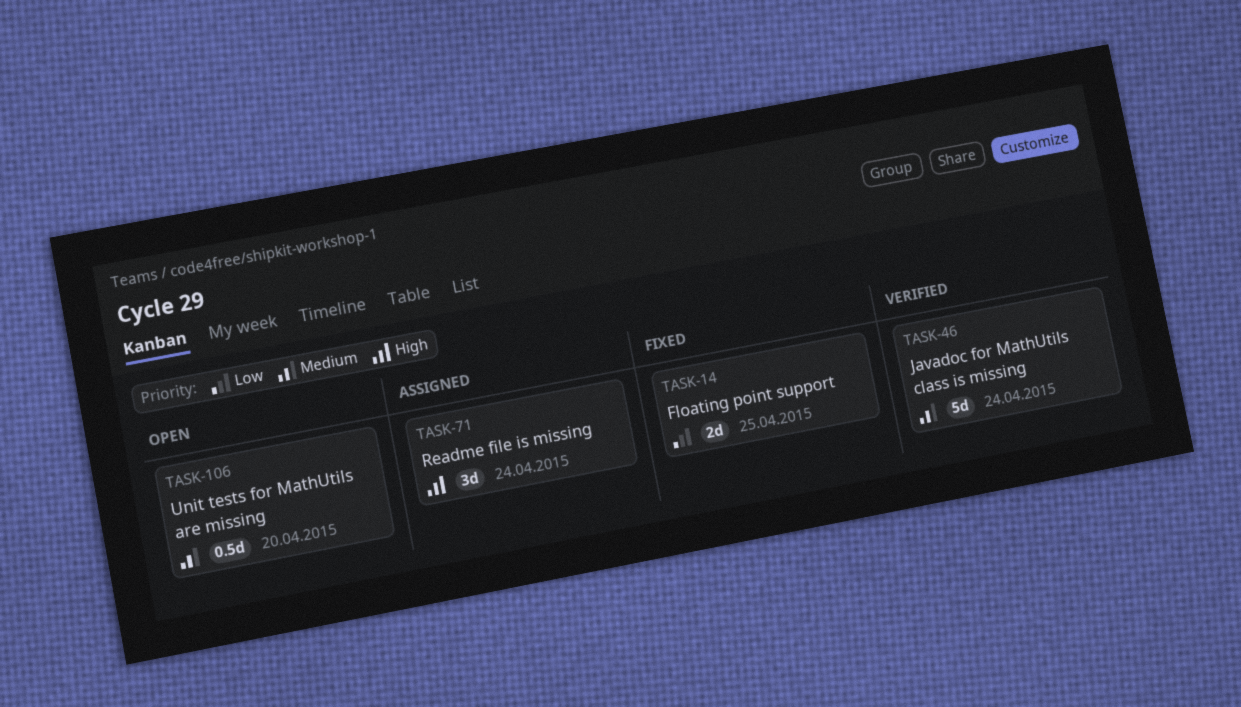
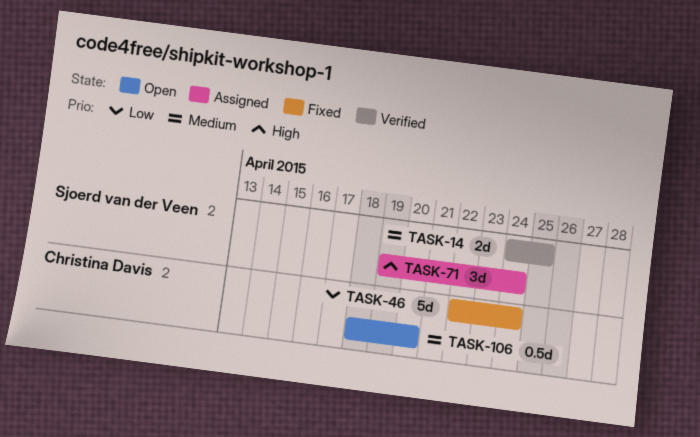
TASK-14, status: Fixed -> Verified
TASK-14, priority: Low -> Medium
TASK-46, status: Verified -> Fixed
TASK-46, priority: Medium -> Low

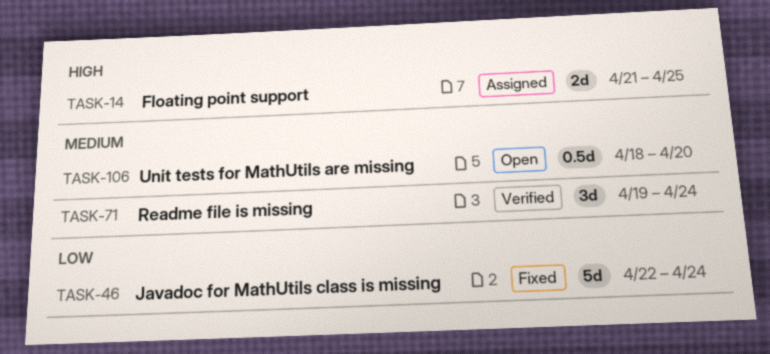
TASK-14, status: Verified -> Assigned
TASK-14, priority: Medium -> High
TASK-14, start: Apr 24 -> Apr 21
TASK-71, status: Assigned -> Verified
TASK-71, priority: High -> Medium

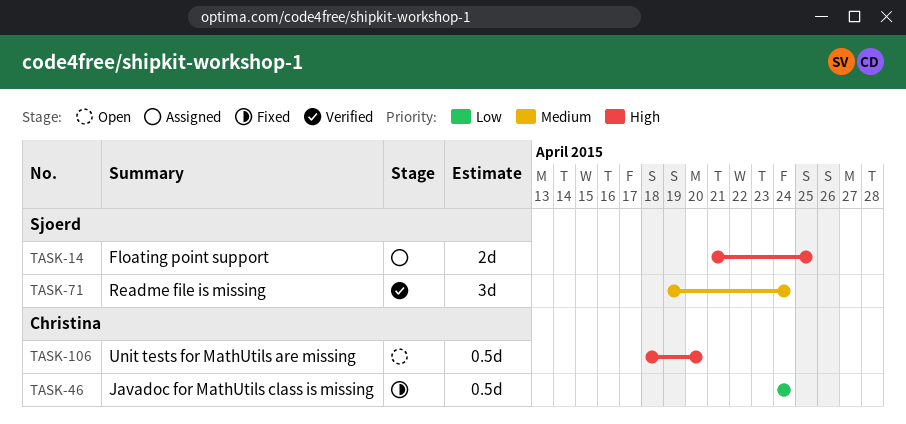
TASK-46, estimate: 5d -> 0.5d
TASK-46, start: Apr 22 -> Apr 24
TASK-106, priority: Medium -> High

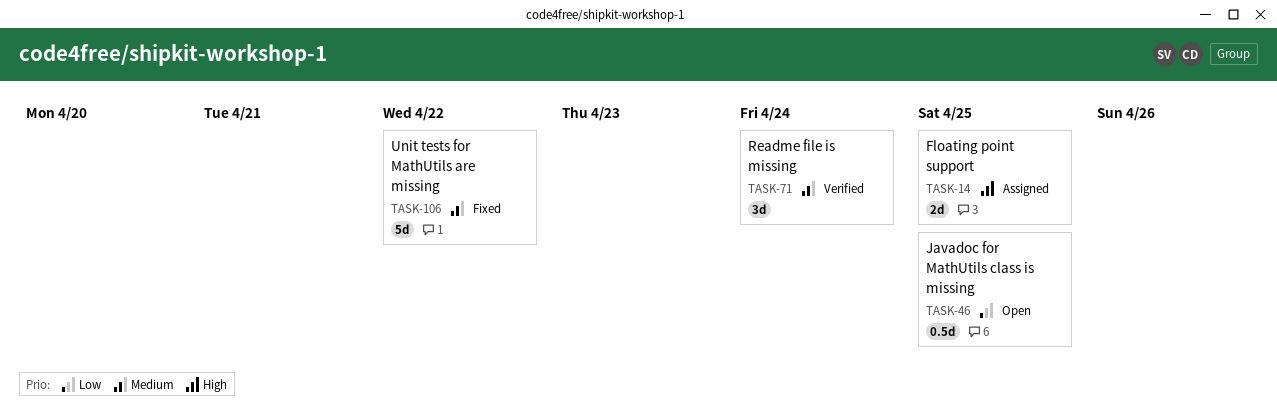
TASK-46, status: Fixed -> Open
TASK-46, due: Apr 24 -> Apr 25
TASK-106, status: Open -> Fixed
TASK-106, priority: High -> Medium
TASK-106, estimate: 0.5d -> 5d
TASK-106, due: Apr 20 -> Apr 22

